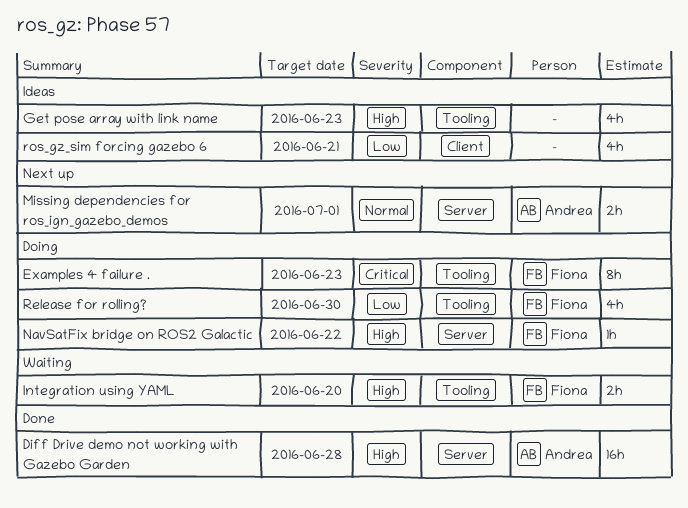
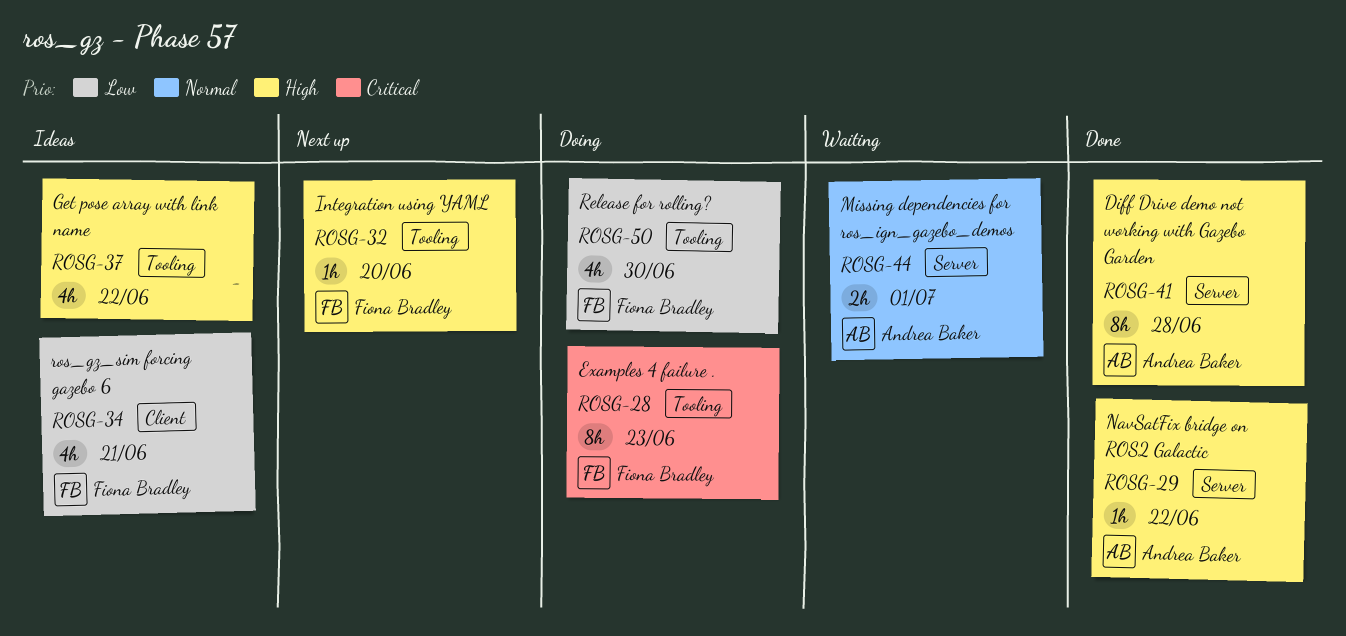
Diff Drive demo not working with Gazebo Garden, estimate: 16h -> 8h
Get pose array with link name, due: Jun 23 -> Jun 22
Integration using YAML, status: Waiting -> Next up
Integration using YAML, estimate: 2h -> 1h
Missing dependencies for ros_ign_gazebo_demos, status: Next up -> Waiting
NavSatFix bridge on ROS2 Galactic, status: Doing -> Done
NavSatFix bridge on ROS2 Galactic, owner: Fiona Bradley -> Andrea Baker
ros_gz_sim forcing gazebo 6, owner: none -> Fiona Bradley

